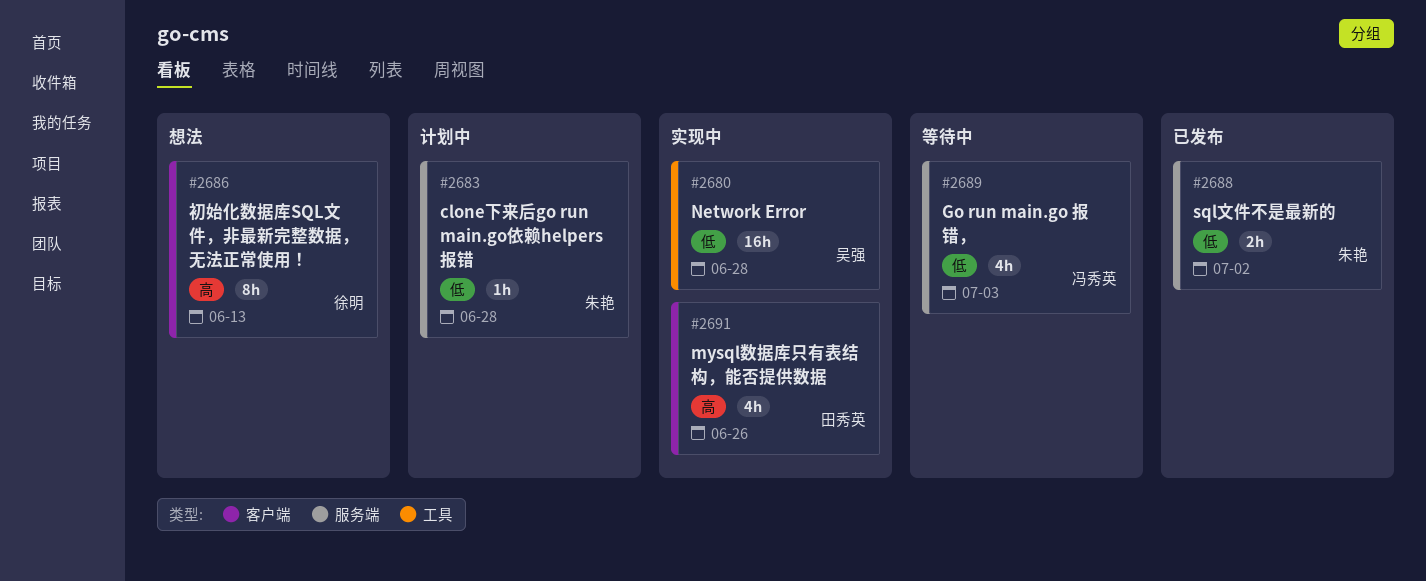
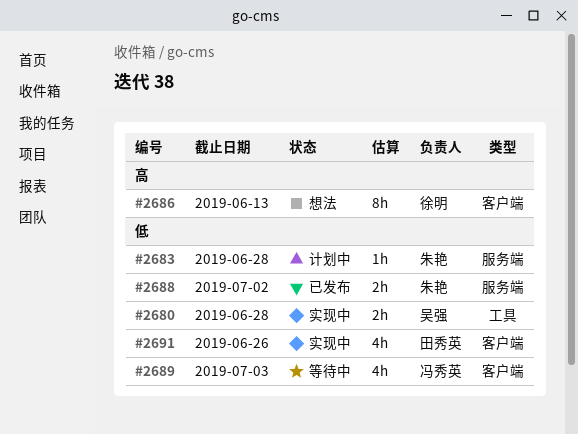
#2680, estimate: 16h -> 2h
#2689, label: 服务端 -> 客户端
#2691, priority: 高 -> 低

